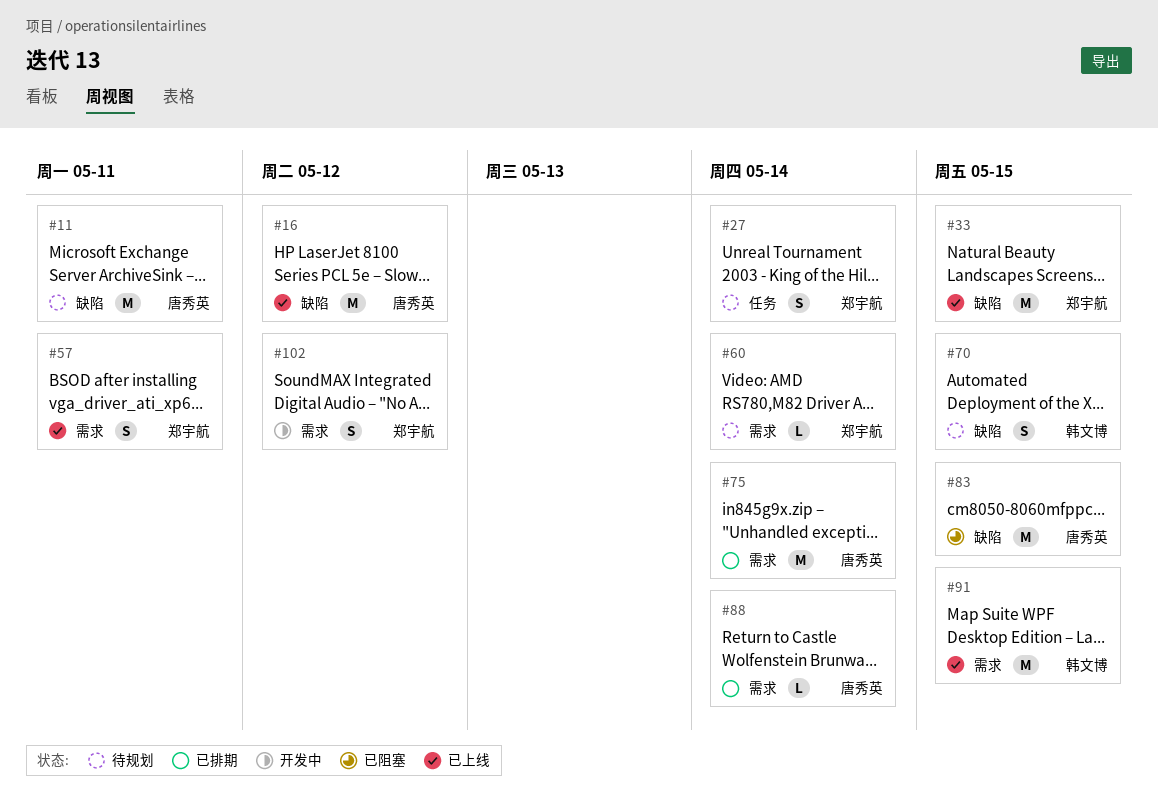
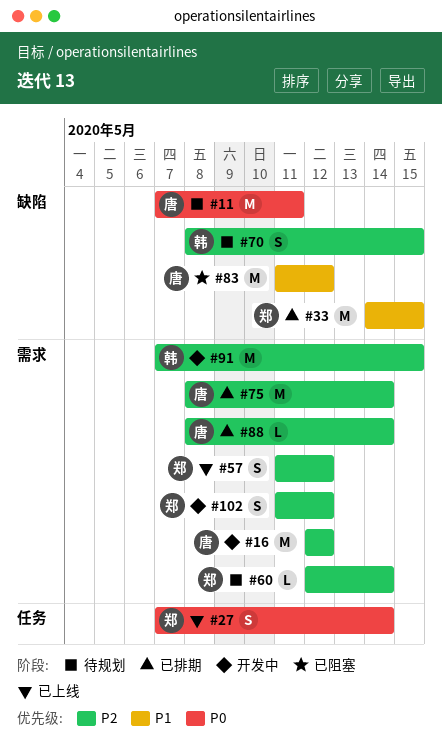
#16, status: 已上线 -> 开发中
#16, label: 缺陷 -> 需求
#27, status: 待规划 -> 已上线
#33, status: 已上线 -> 已排期
#57, due: May 11 -> May 12
#83, due: May 15 -> May 12
#91, status: 已上线 -> 开发中

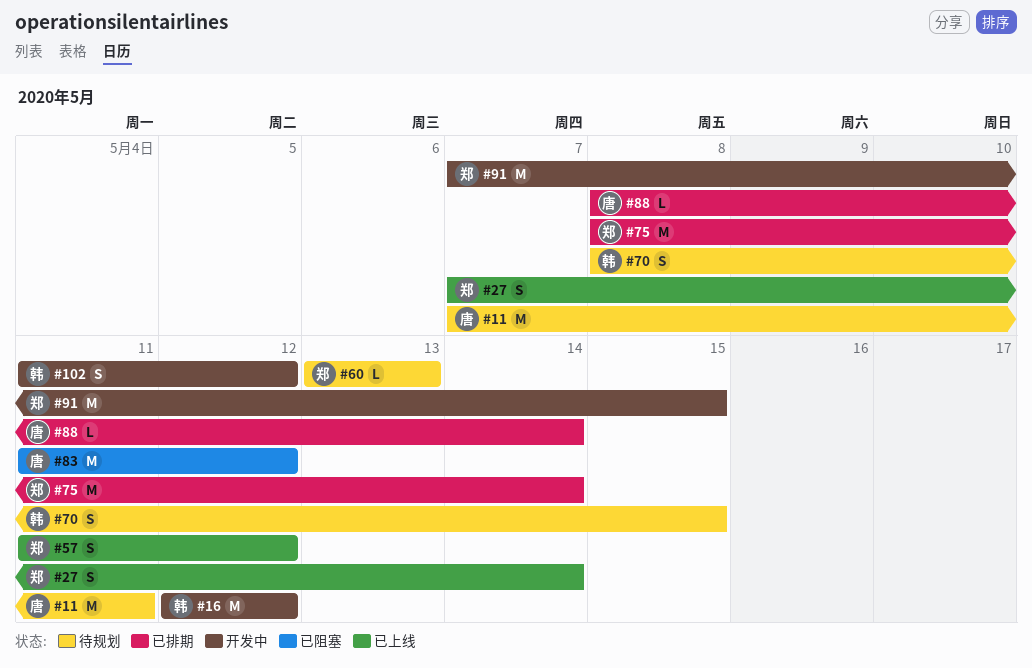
#16, owner: 唐 -> 韩
#33: present -> none
#60, start: May 12 -> May 13
#60, due: May 14 -> May 13
#75, owner: 唐 -> 郑
#91, owner: 韩 -> 郑
#102, owner: 郑 -> 韩

